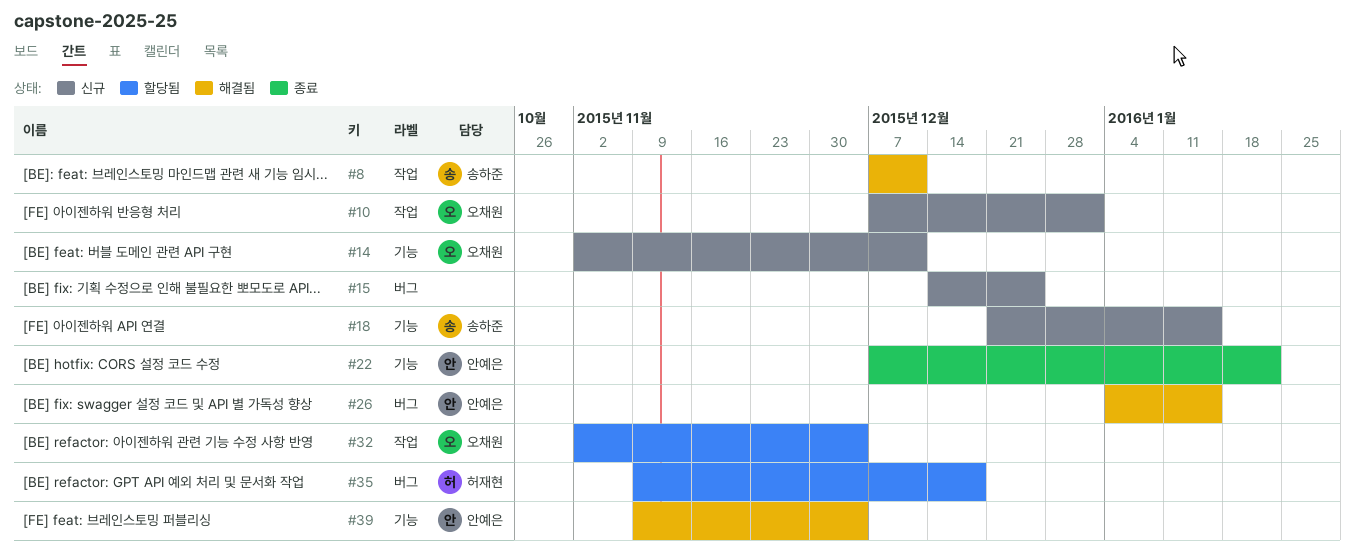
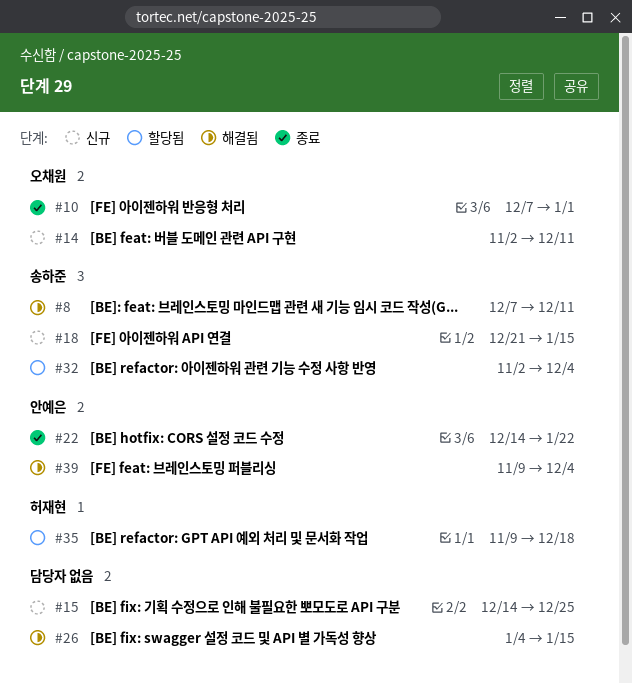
#10, status: 신규 -> 종료
#22, start: Dec 7 -> Dec 14
#26, owner: 안예은 -> none
#32, owner: 오채원 -> 송하준

